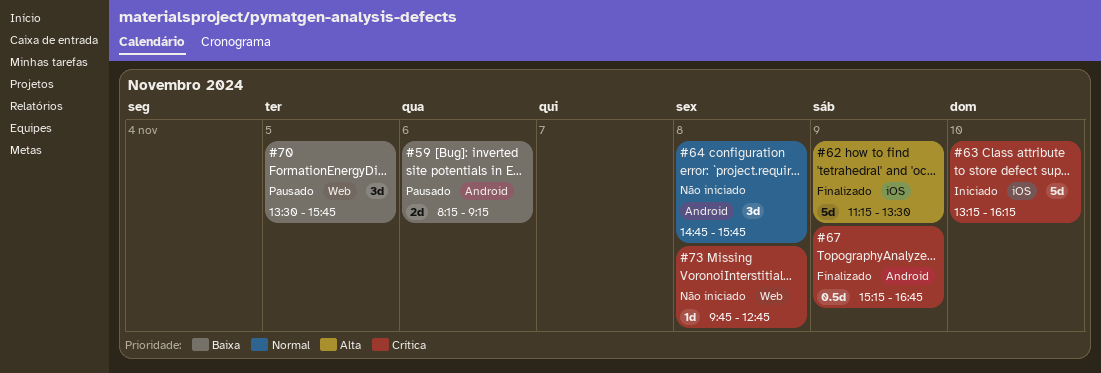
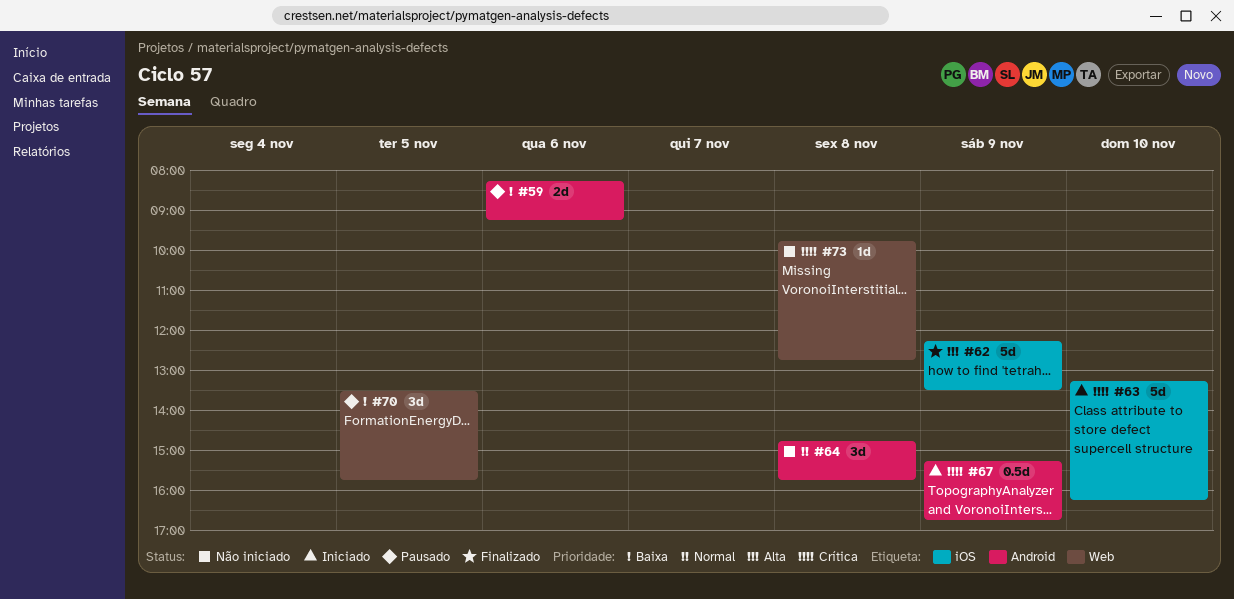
#62, begins: 11:15 -> 12:15
#67, status: Finalizado -> Iniciado

